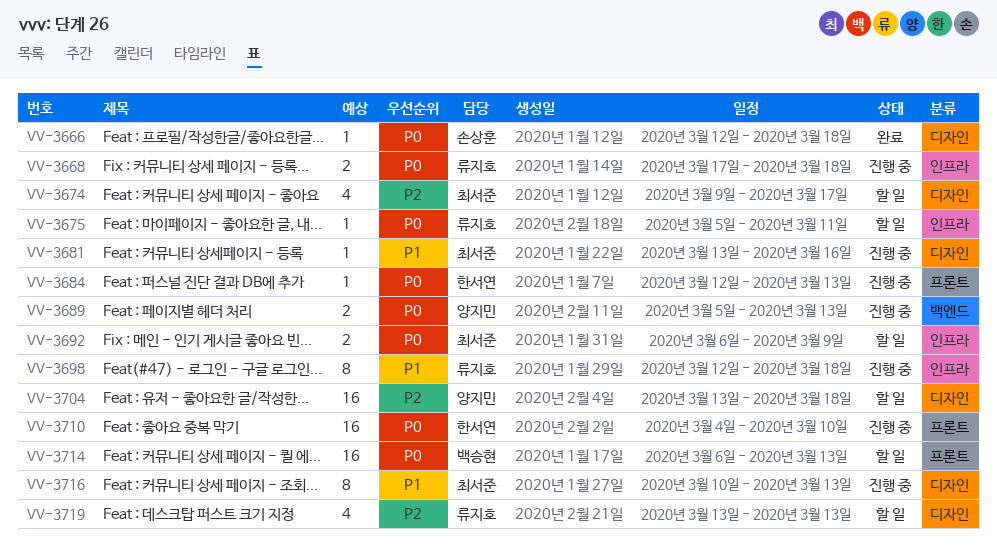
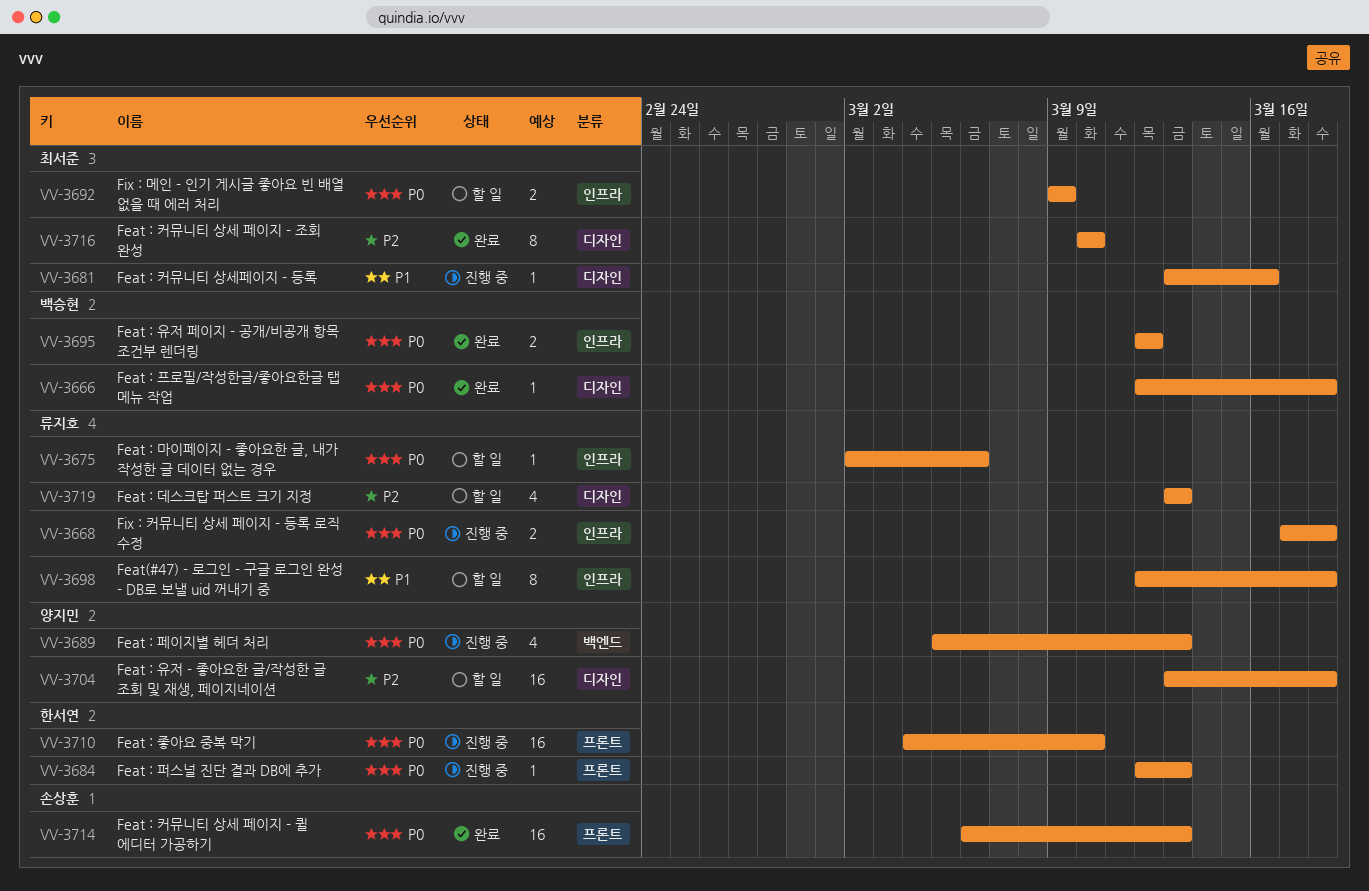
VV-3666, owner: 손상훈 -> 백승현
VV-3674: present -> none
VV-3675, start: Mar 5 -> Mar 2
VV-3675, due: Mar 11 -> Mar 6
VV-3689, estimate: 2 -> 4
VV-3692, start: Mar 6 -> Mar 9
VV-3695: none -> present
VV-3698, status: 진행 중 -> 할 일
VV-3714, status: 할 일 -> 완료
VV-3714, owner: 백승현 -> 손상훈
VV-3716, status: 진행 중 -> 완료
VV-3716, priority: P1 -> P2
VV-3716, due: Mar 13 -> Mar 10

